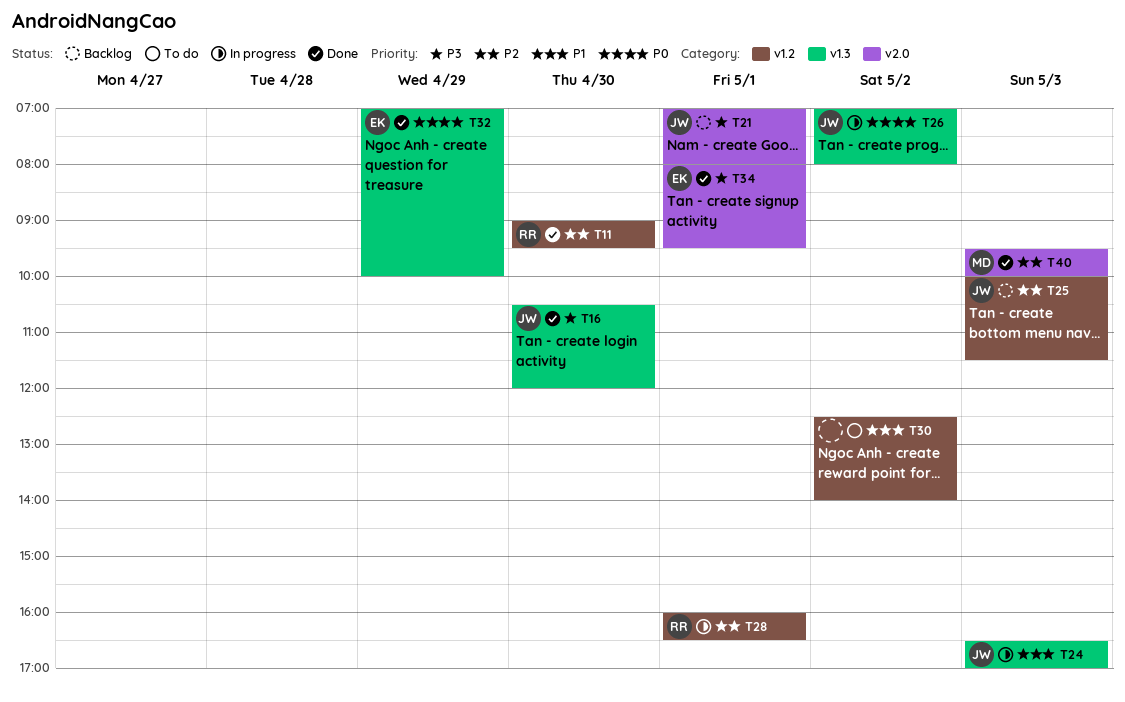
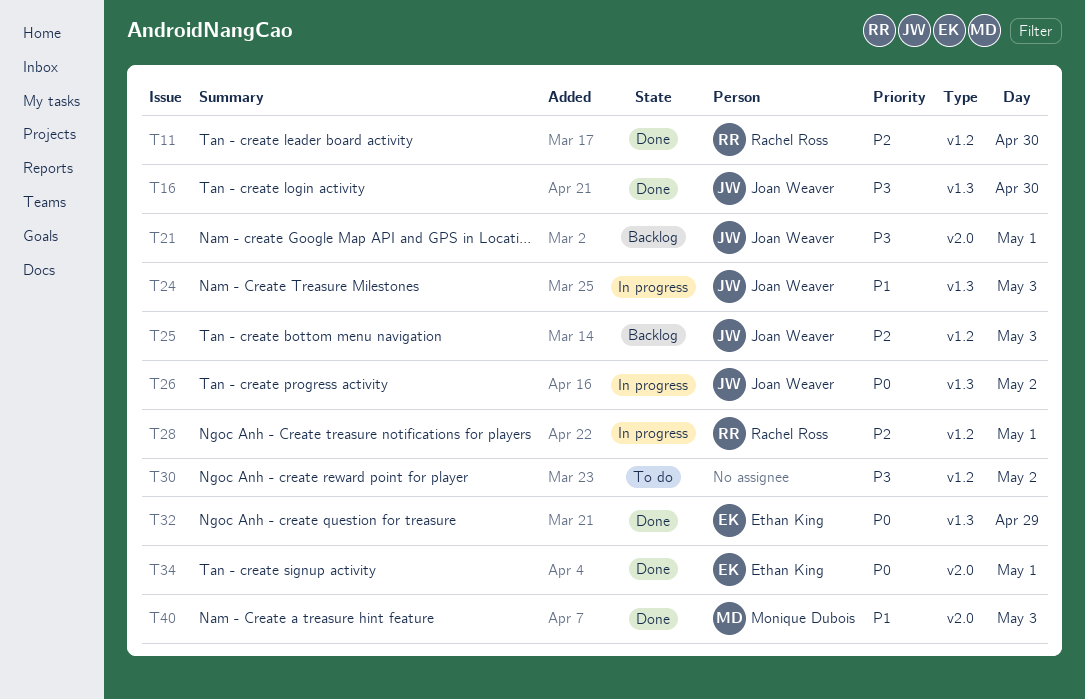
T30, priority: P1 -> P3
T34, priority: P3 -> P0
T40, priority: P2 -> P1

